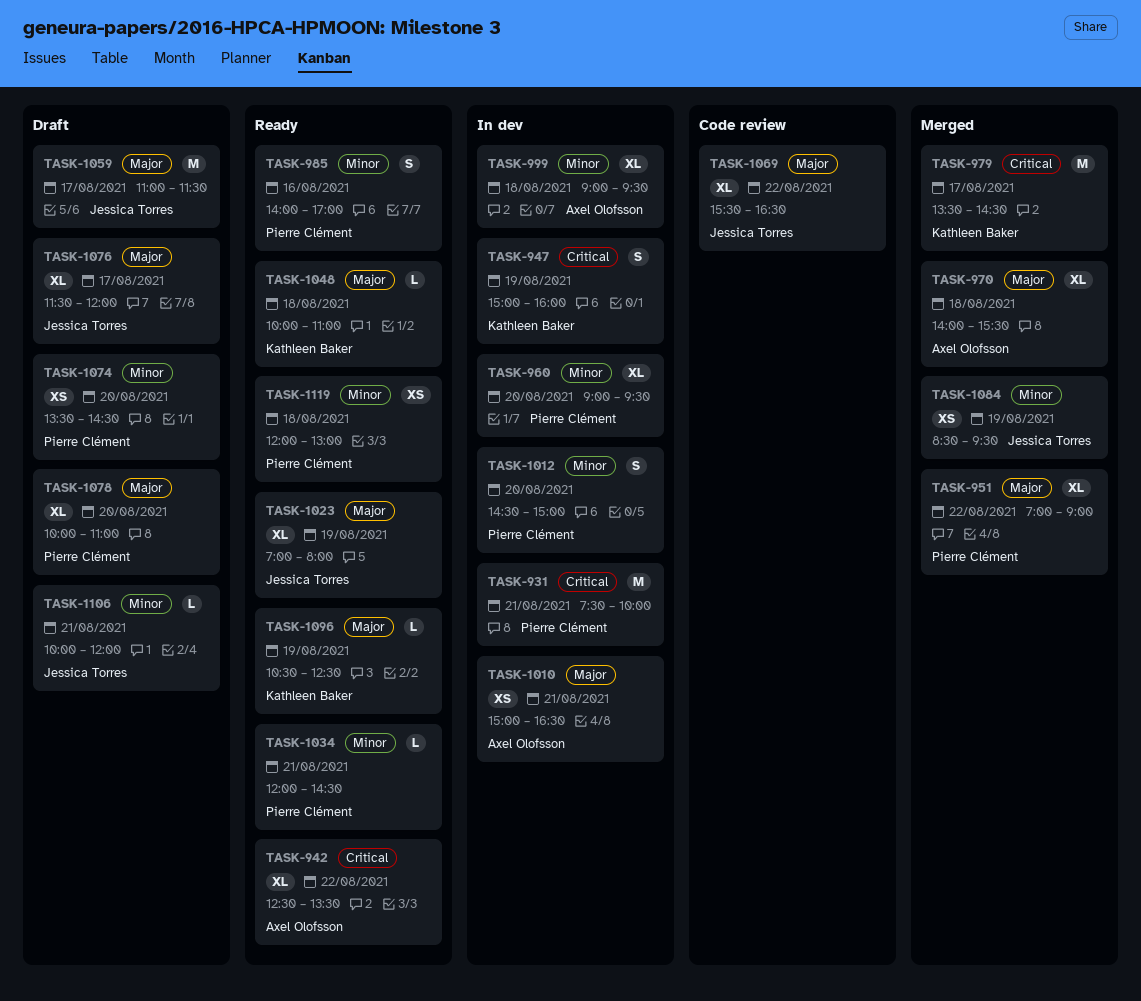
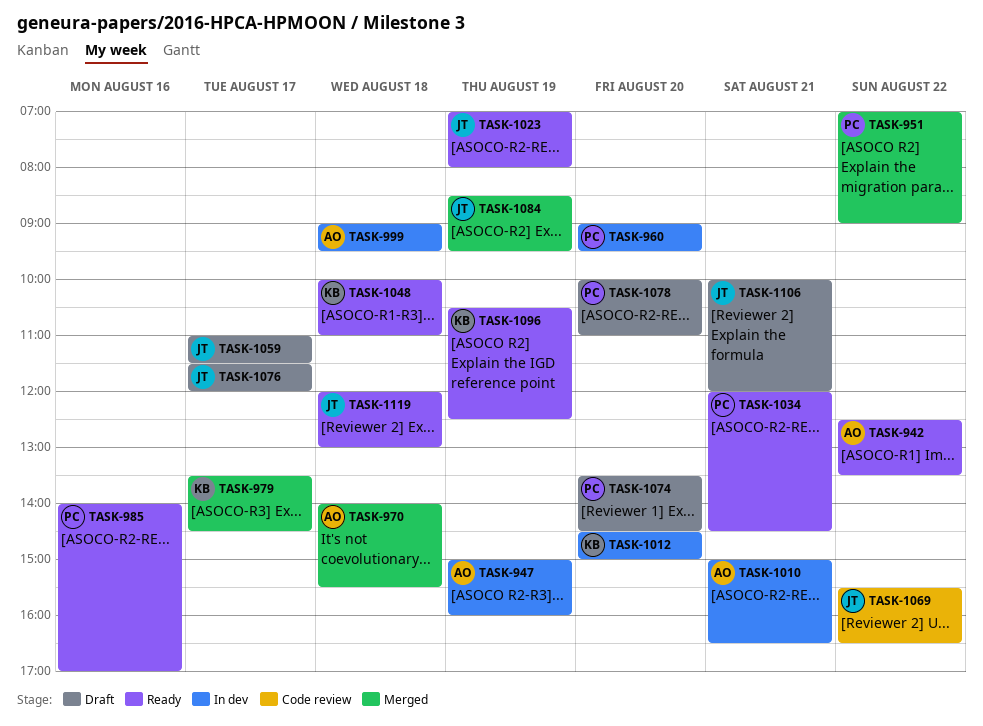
TASK-931: present -> none
TASK-947, owner: Kathleen Baker -> Axel Olofsson
TASK-1012, owner: Pierre Clément -> Kathleen Baker
TASK-1119, owner: Pierre Clément -> Jessica Torres

